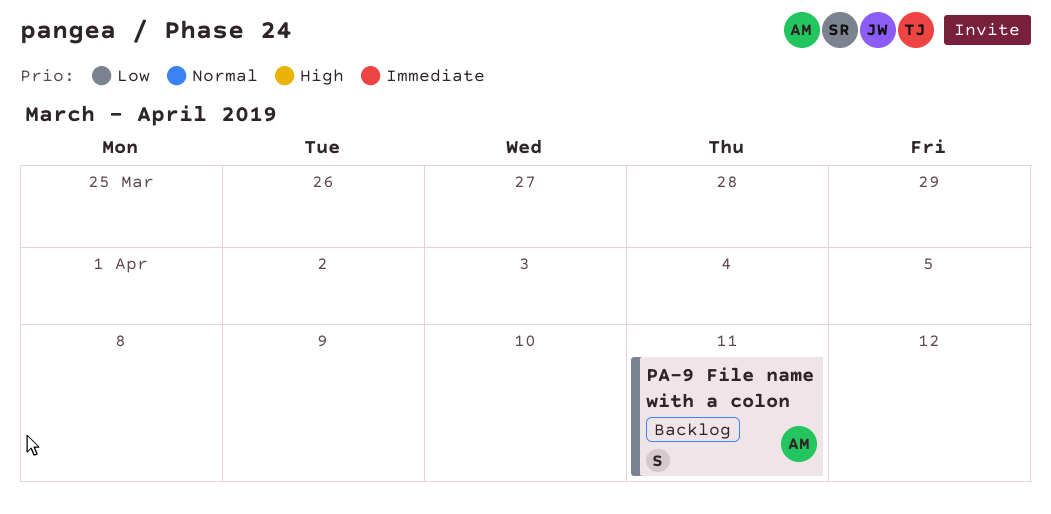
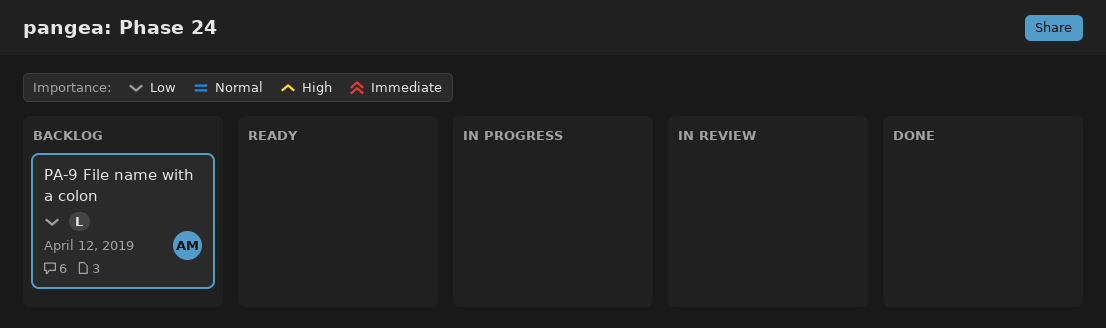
PA-9, estimate: S -> L
PA-9, due: Apr 11 -> Apr 12

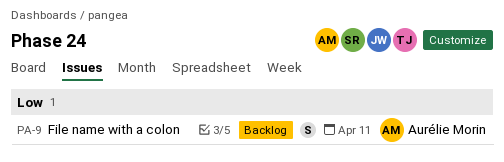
PA-9, estimate: L -> S
PA-9, due: Apr 12 -> Apr 11

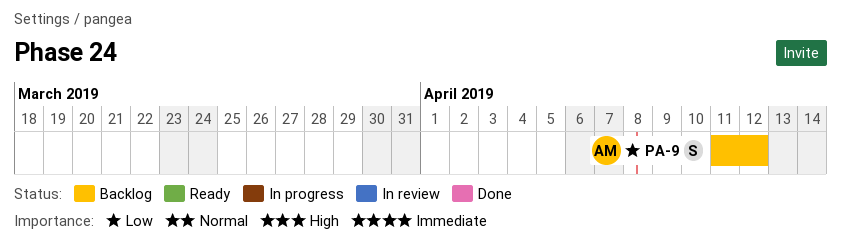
PA-9, due: Apr 11 -> Apr 12

